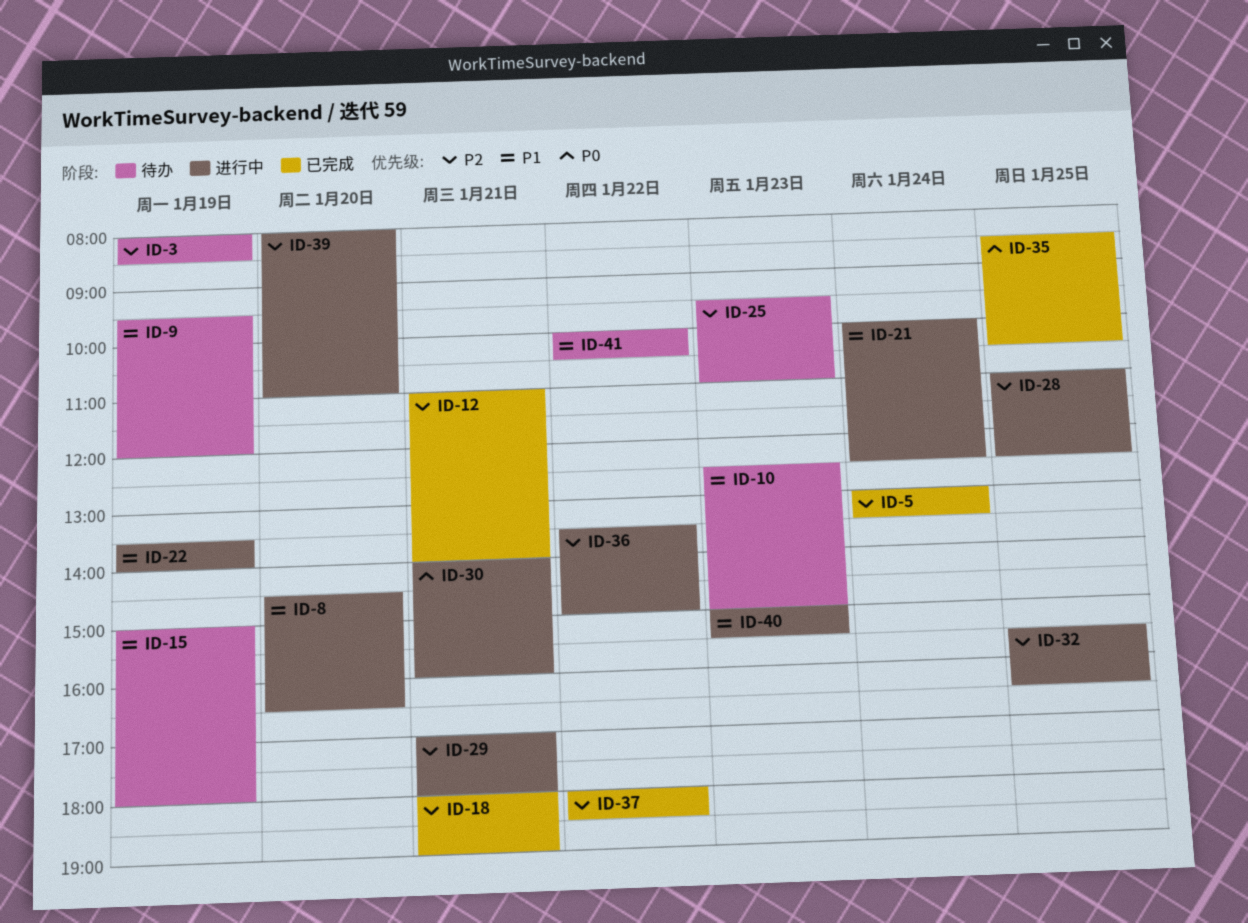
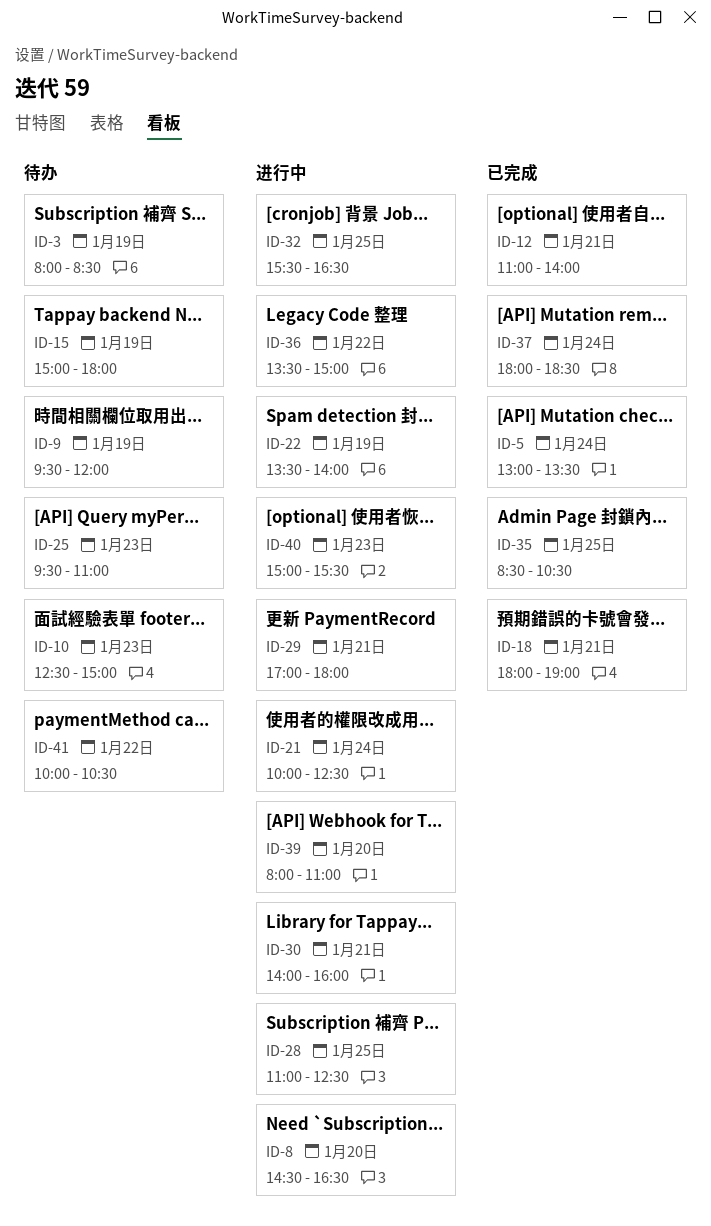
ID-37, day: Jan 22 -> Jan 24

